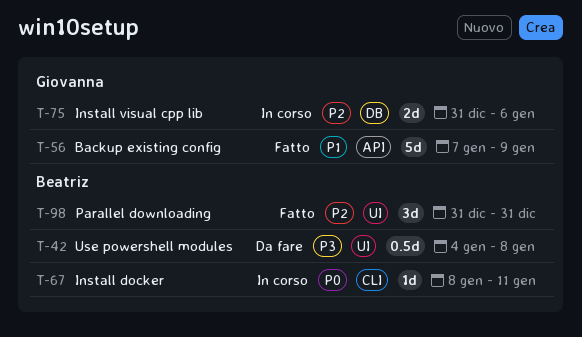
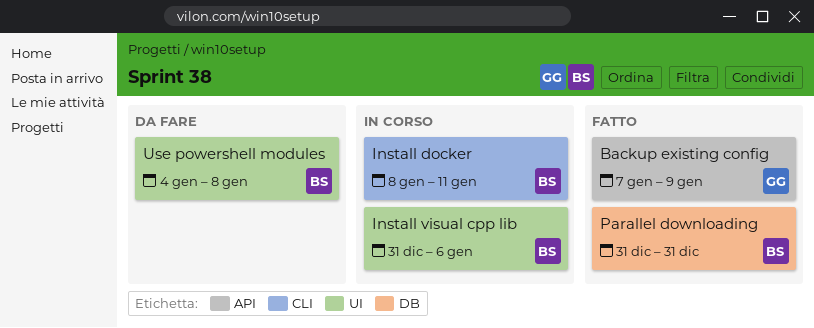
Install visual cpp lib, owner: Giovanna -> Beatriz
Install visual cpp lib, label: DB -> UI
Parallel downloading, label: UI -> DB

